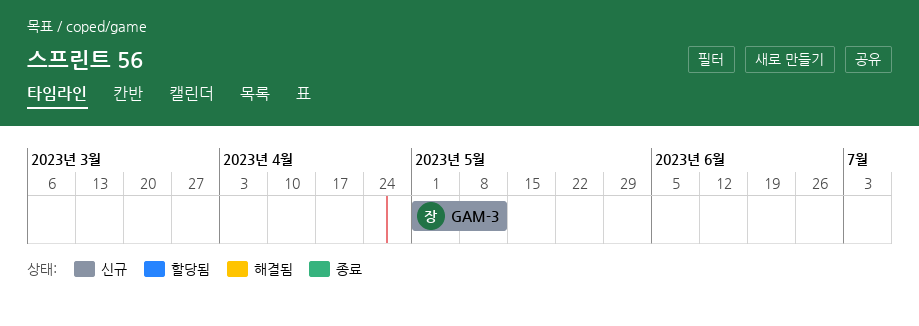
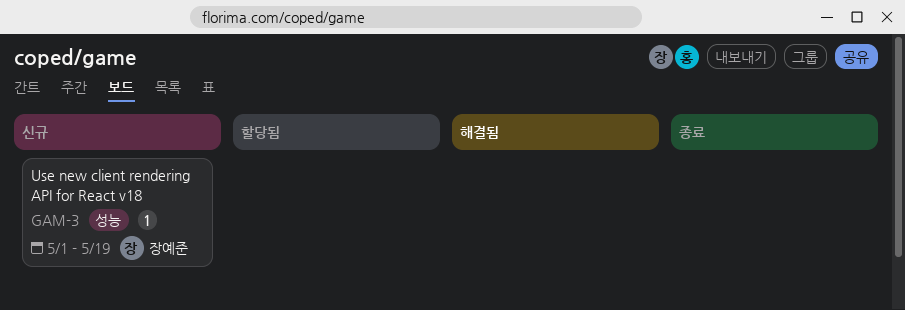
GAM-3, due: May 12 -> May 19

